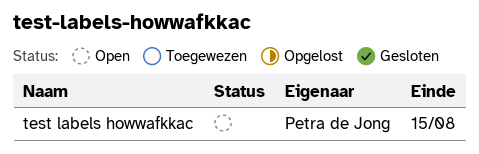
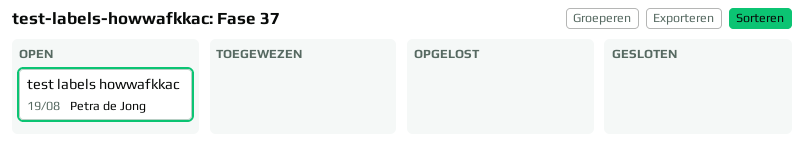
test labels howwafkkac, due: Aug 15 -> Aug 19

